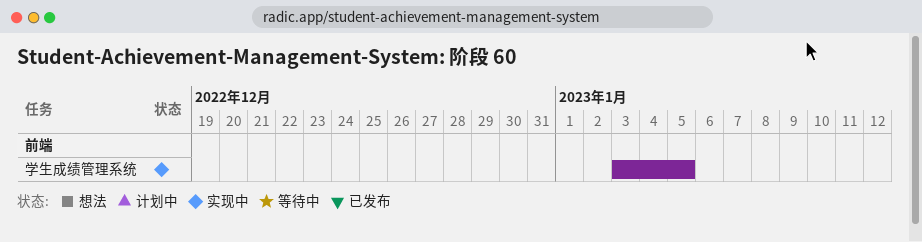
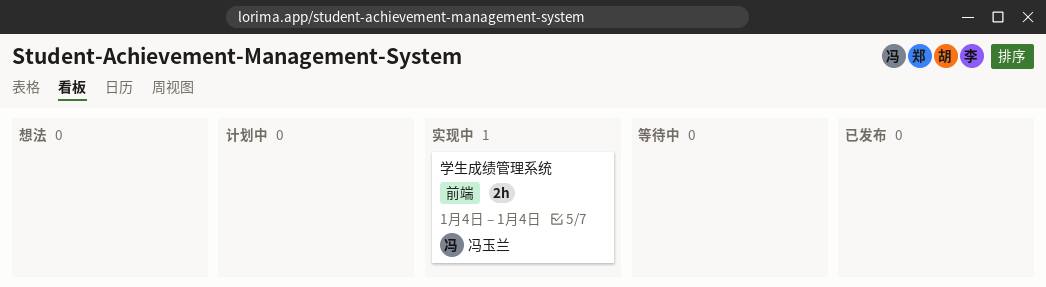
学生成绩管理系统, start: Jan 3 -> Jan 4
学生成绩管理系统, due: Jan 5 -> Jan 4

